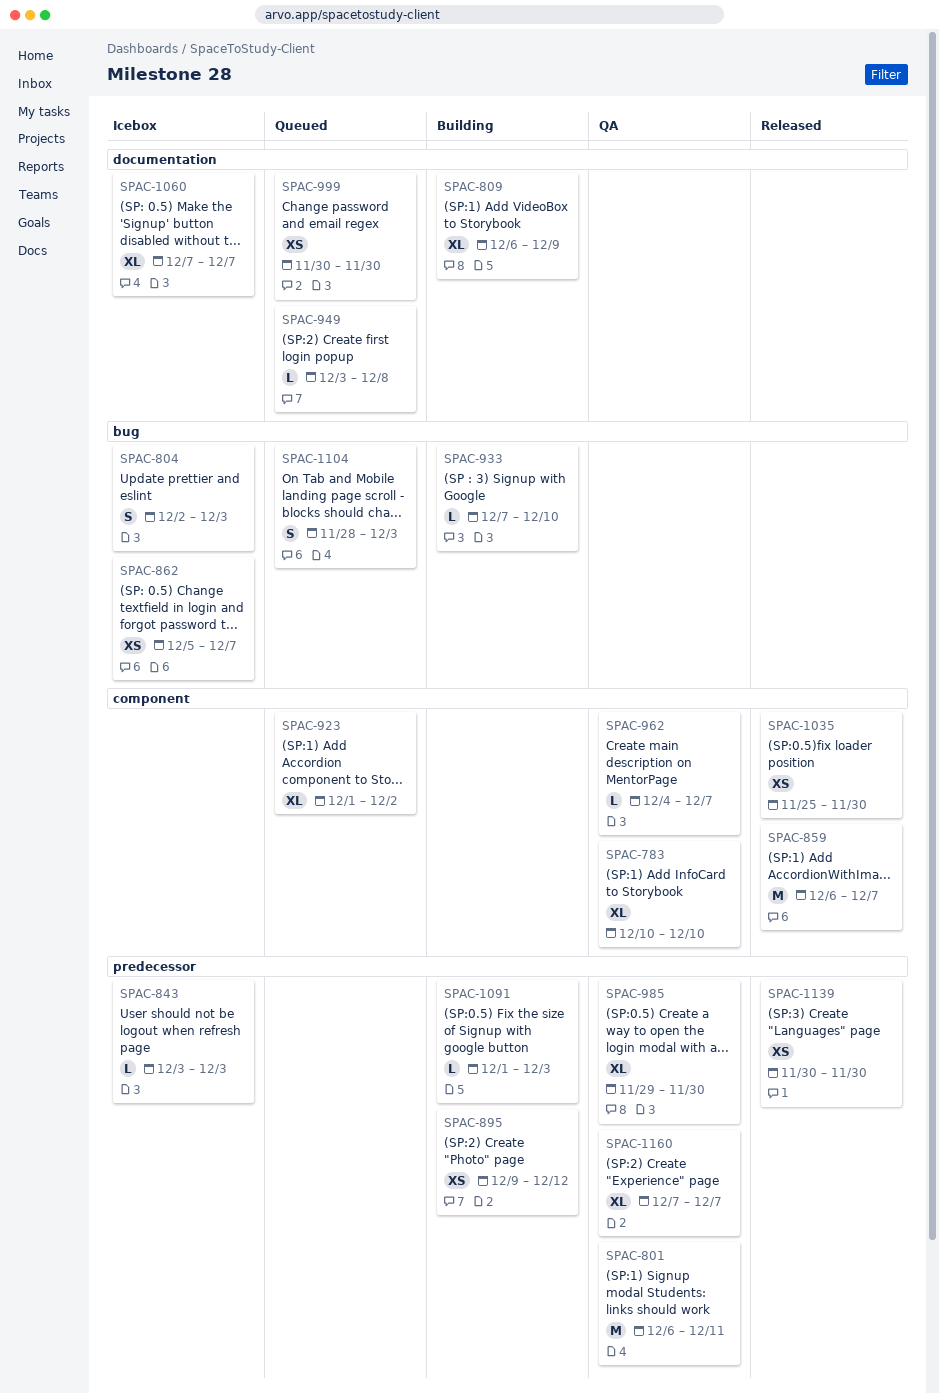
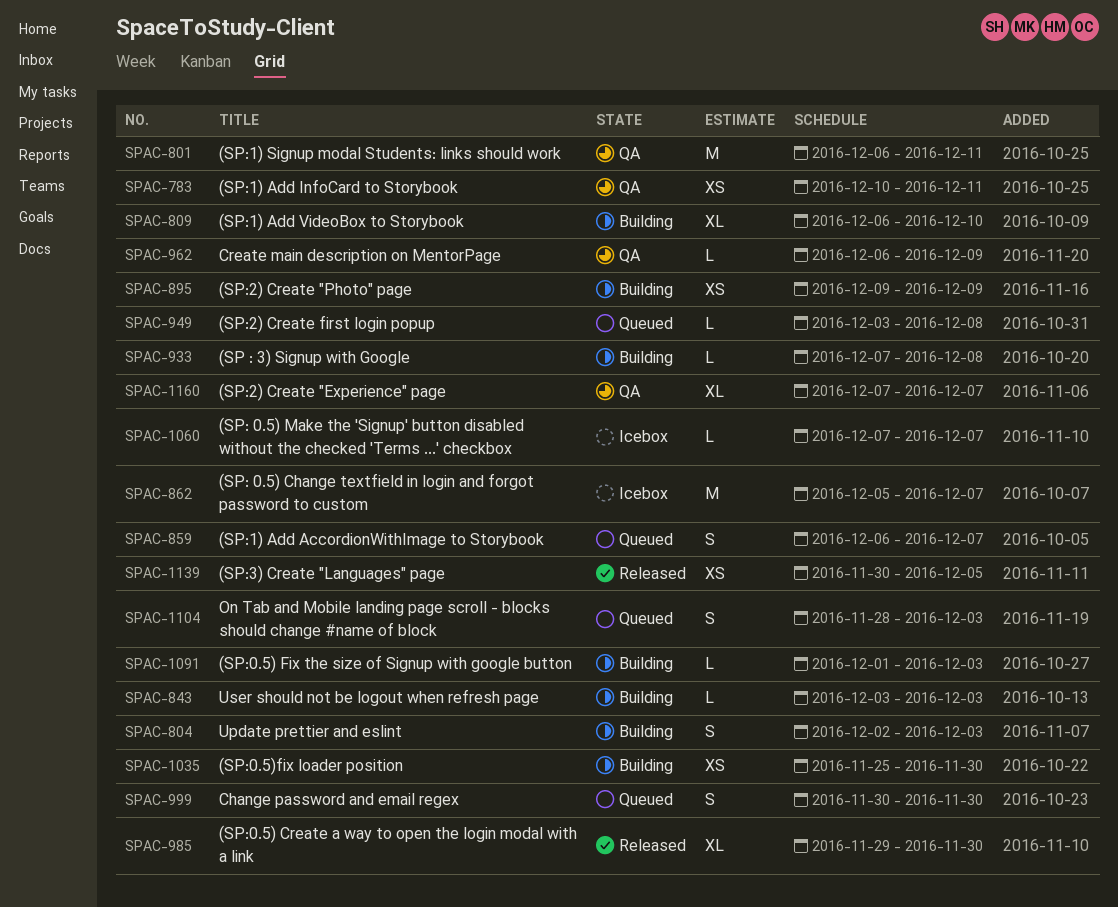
SPAC-783, estimate: XL -> XS
SPAC-783, due: Dec 10 -> Dec 11
SPAC-804, status: Icebox -> Building
SPAC-809, due: Dec 9 -> Dec 10
SPAC-843, status: Icebox -> Building
SPAC-859, status: Released -> Queued
SPAC-859, estimate: M -> S
SPAC-862, estimate: XS -> M
SPAC-895, due: Dec 12 -> Dec 9
SPAC-923: present -> none
SPAC-933, due: Dec 10 -> Dec 8
SPAC-962, start: Dec 4 -> Dec 6
SPAC-962, due: Dec 7 -> Dec 9
SPAC-985, status: QA -> Released
SPAC-999, estimate: XS -> S
SPAC-1035, status: Released -> Building
SPAC-1060, estimate: XL -> L
SPAC-1139, due: Nov 30 -> Dec 5

